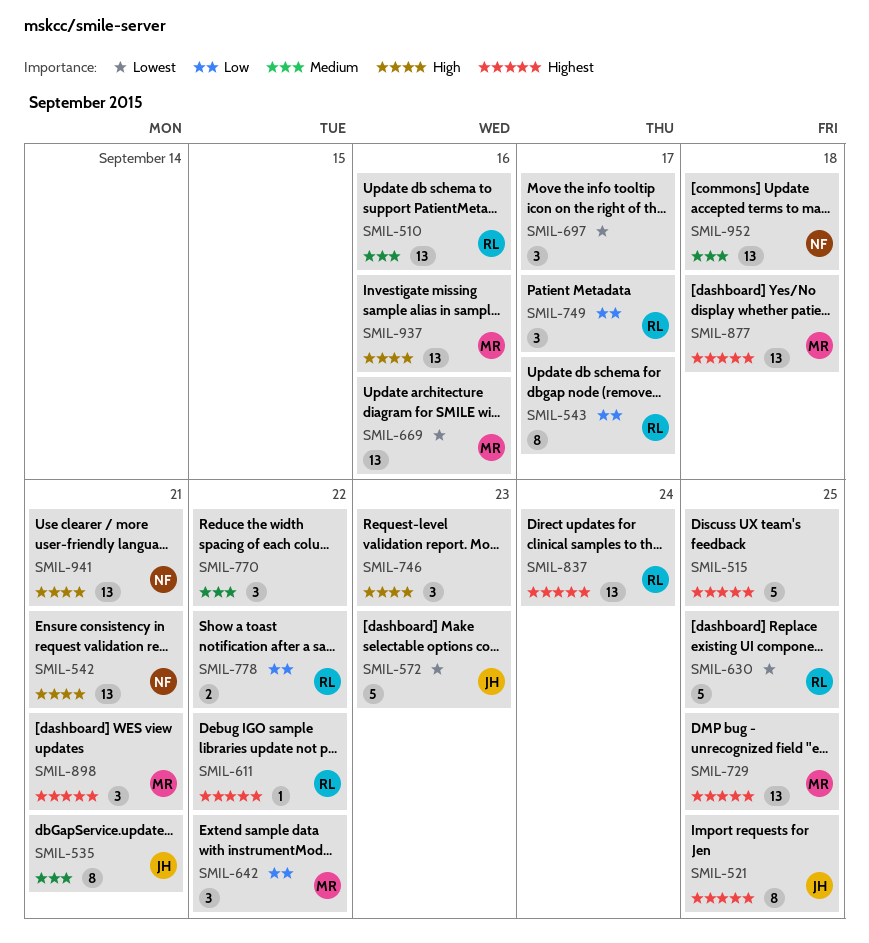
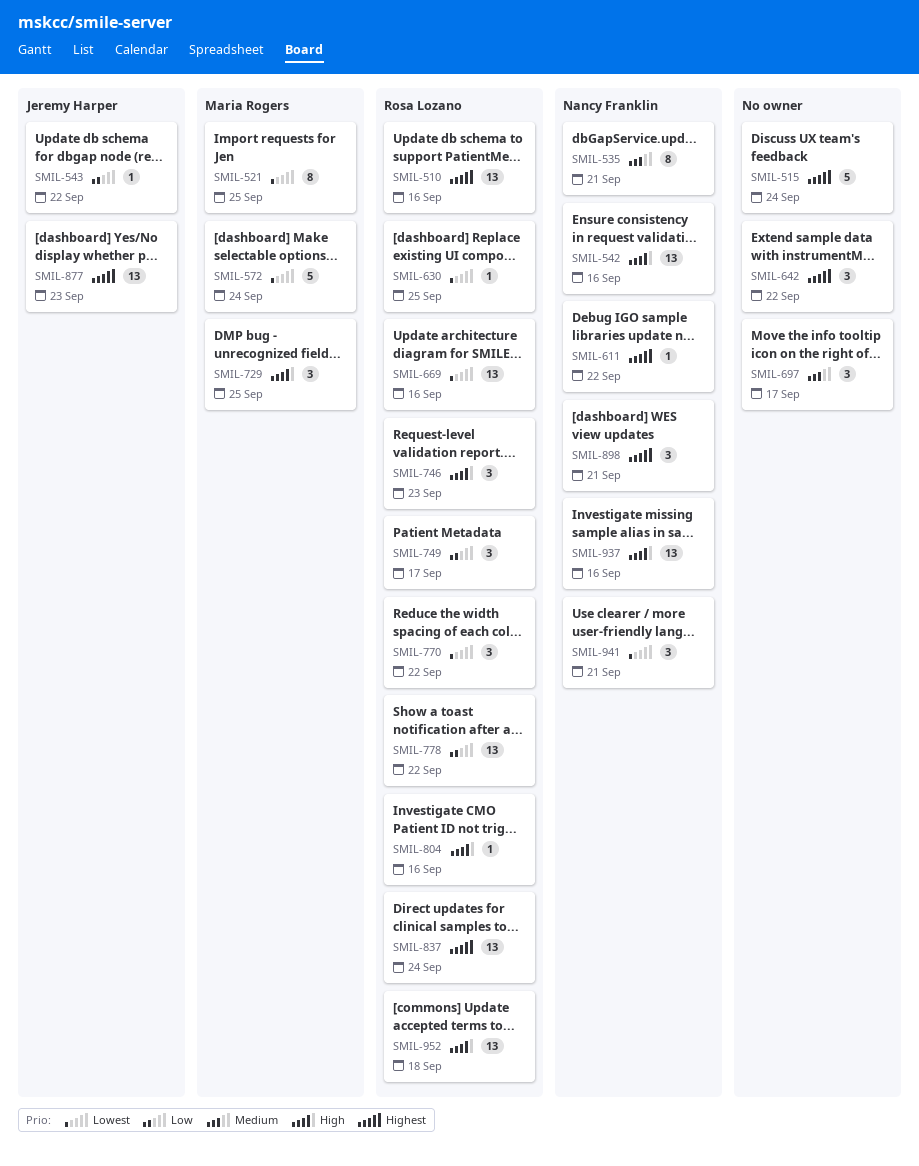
SMIL-510, priority: Medium -> Highest
SMIL-515, due: Sep 25 -> Sep 24
SMIL-521, owner: Jeremy Harper -> Maria Rogers
SMIL-521, priority: Highest -> Lowest
SMIL-535, owner: Jeremy Harper -> Nancy Franklin
SMIL-542, due: Sep 21 -> Sep 16
SMIL-543, owner: Rosa Lozano -> Jeremy Harper
SMIL-543, estimate: 8 -> 1
SMIL-543, due: Sep 17 -> Sep 22
SMIL-572, owner: Jeremy Harper -> Maria Rogers
SMIL-572, due: Sep 23 -> Sep 24
SMIL-611, owner: Rosa Lozano -> Nancy Franklin
SMIL-630, estimate: 5 -> 1
SMIL-642, owner: Maria Rogers -> none
SMIL-642, priority: Low -> Highest
SMIL-669, owner: Maria Rogers -> Rosa Lozano
SMIL-697, priority: Lowest -> Medium
SMIL-729, priority: Highest -> High
SMIL-729, estimate: 13 -> 3
SMIL-746, owner: none -> Rosa Lozano
SMIL-770, owner: none -> Rosa Lozano
SMIL-770, priority: Medium -> Lowest
SMIL-778, estimate: 2 -> 13
SMIL-804: none -> present
SMIL-877, owner: Maria Rogers -> Jeremy Harper
SMIL-877, due: Sep 18 -> Sep 23
SMIL-898, owner: Maria Rogers -> Nancy Franklin
SMIL-937, owner: Maria Rogers -> Nancy Franklin
SMIL-941, priority: High -> Lowest
SMIL-941, estimate: 13 -> 3
SMIL-952, owner: Nancy Franklin -> Rosa Lozano
SMIL-952, priority: Medium -> High

